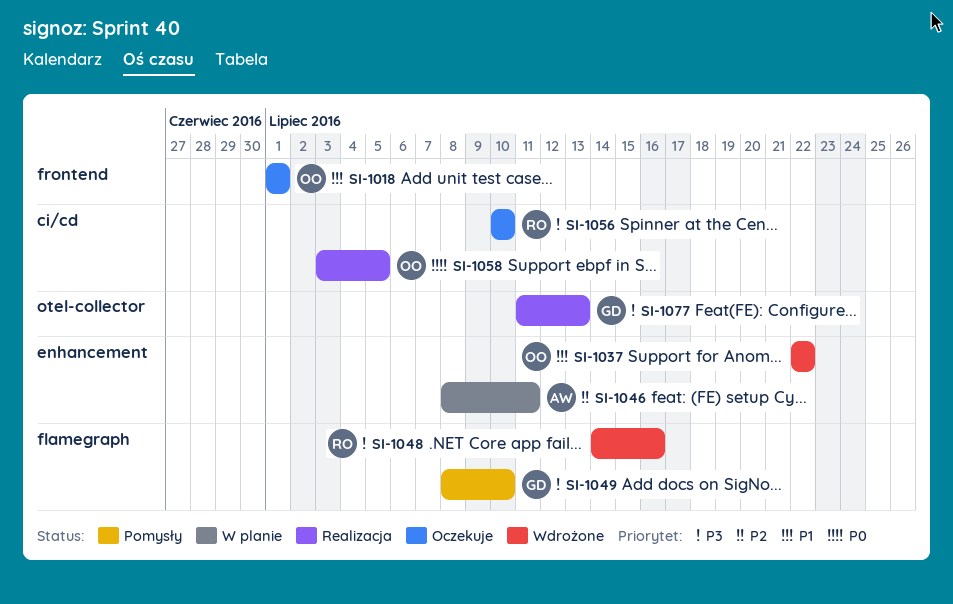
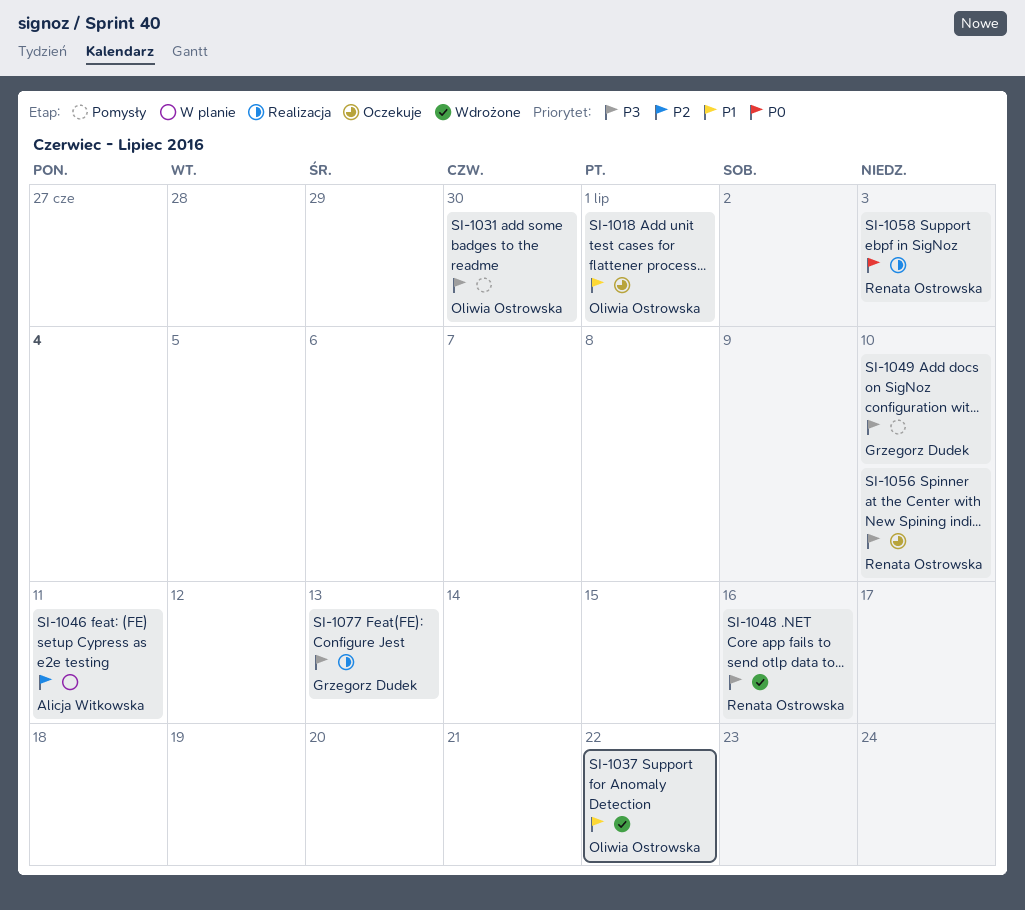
SI-1031: none -> present
SI-1058, owner: Oliwia Ostrowska -> Renata Ostrowska
SI-1058, due: Jul 5 -> Jul 3

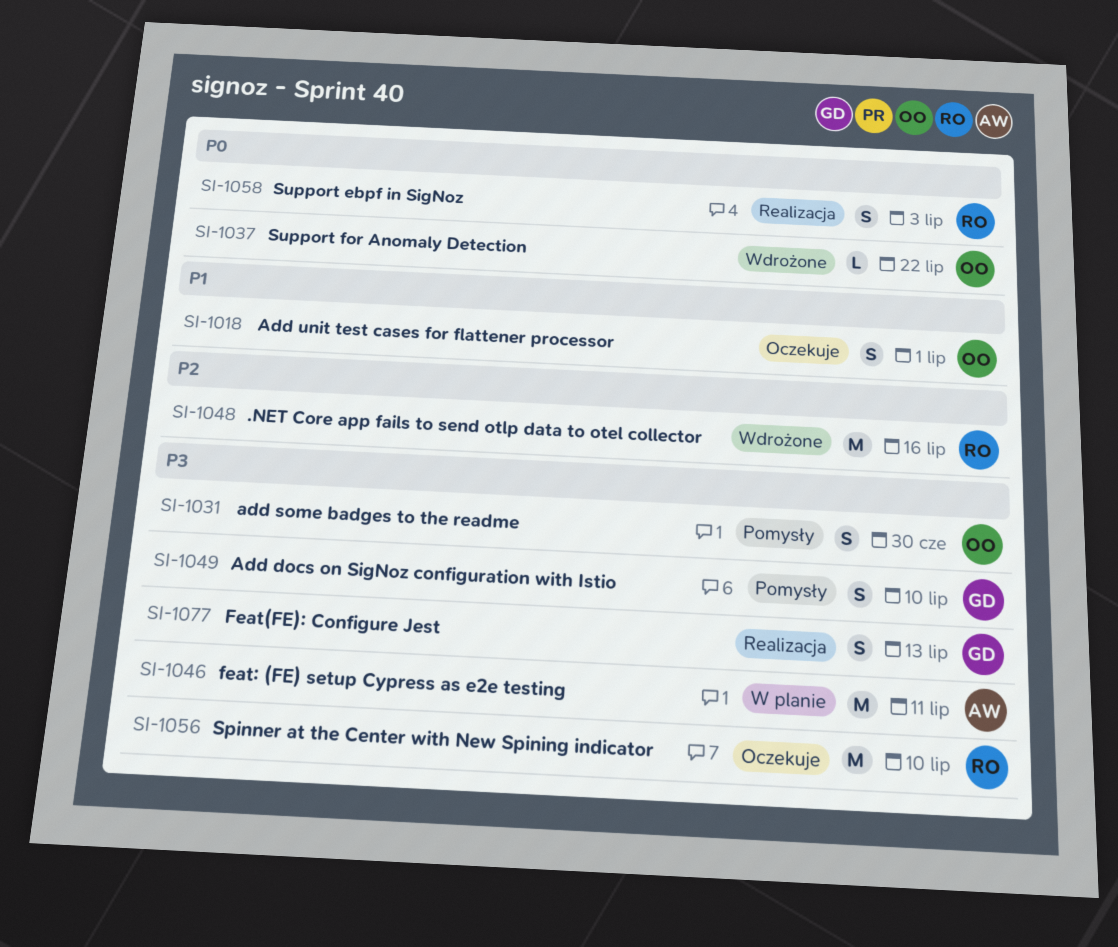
SI-1037, priority: P1 -> P0
SI-1046, priority: P2 -> P3
SI-1048, priority: P3 -> P2

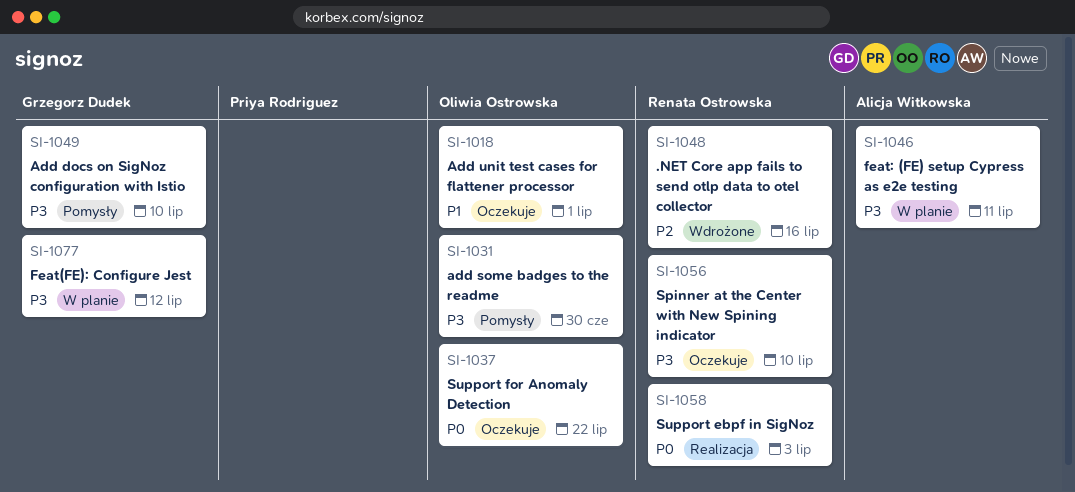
SI-1037, status: Wdrożone -> Oczekuje
SI-1077, status: Realizacja -> W planie
SI-1077, due: Jul 13 -> Jul 12

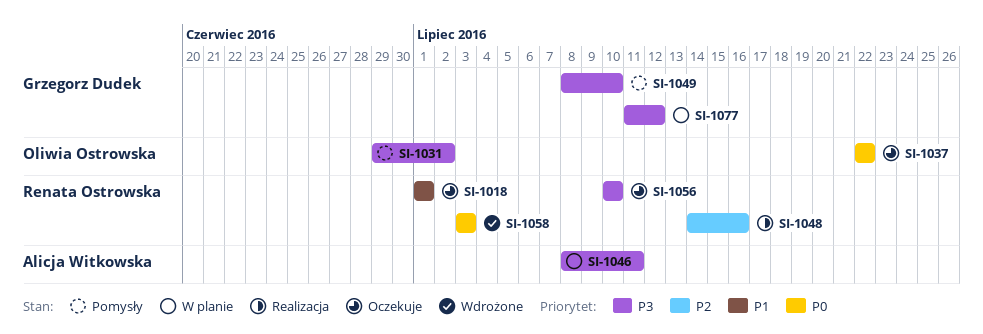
SI-1018, owner: Oliwia Ostrowska -> Renata Ostrowska
SI-1031, due: Jun 30 -> Jul 2
SI-1048, status: Wdrożone -> Realizacja
SI-1058, status: Realizacja -> Wdrożone

